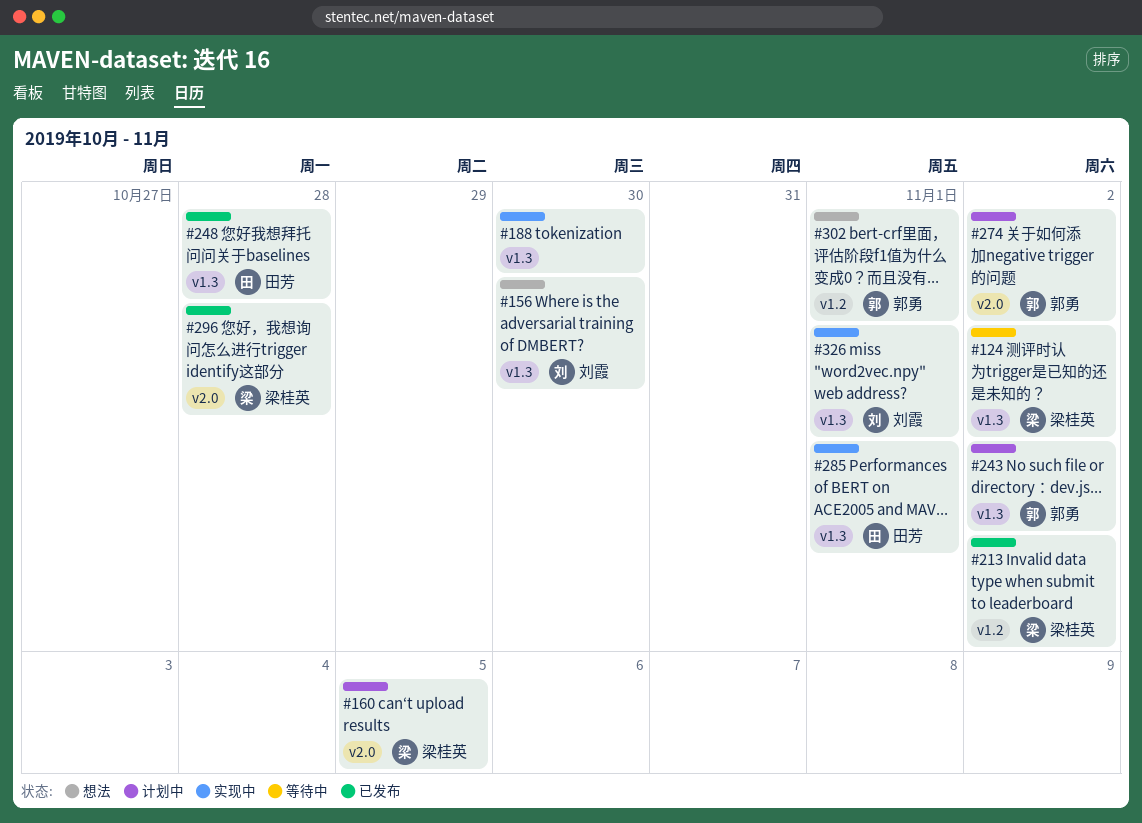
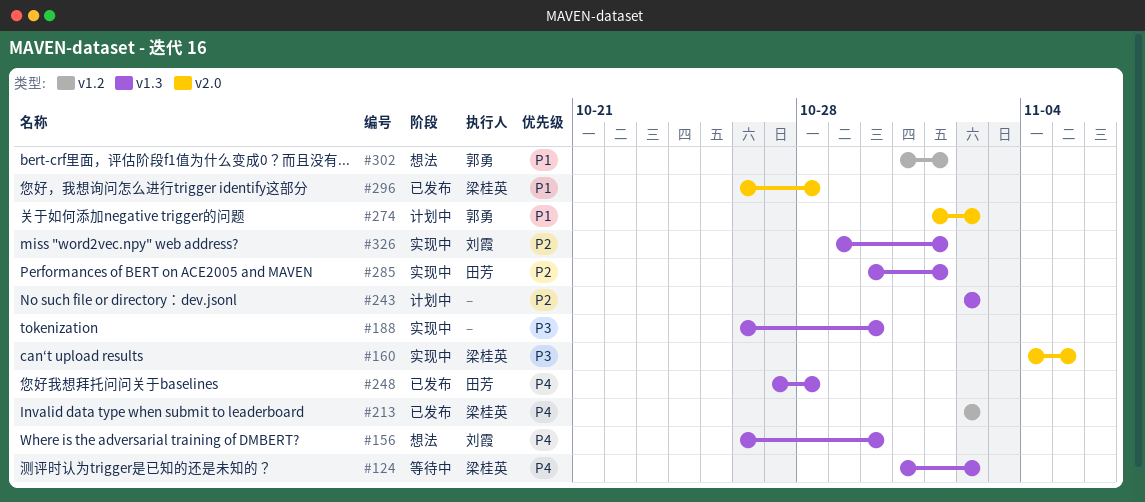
#160, status: 计划中 -> 实现中
#243, owner: 郭勇 -> none

